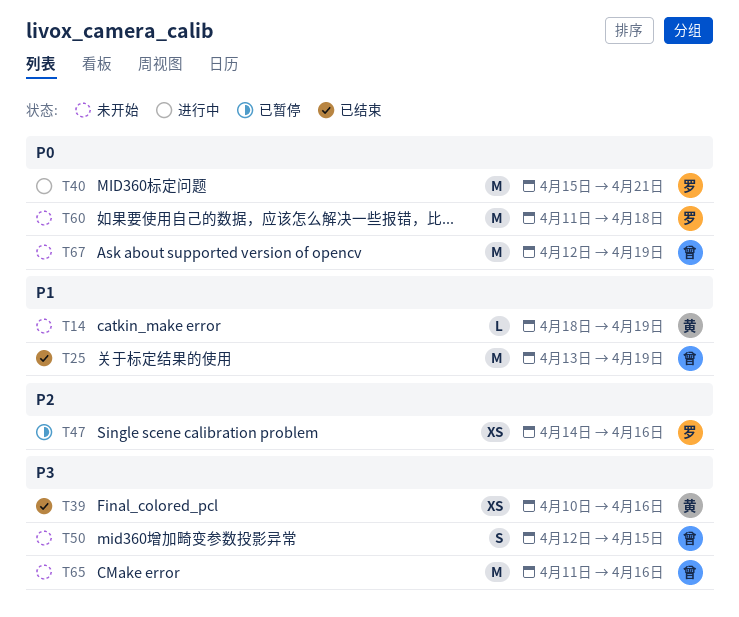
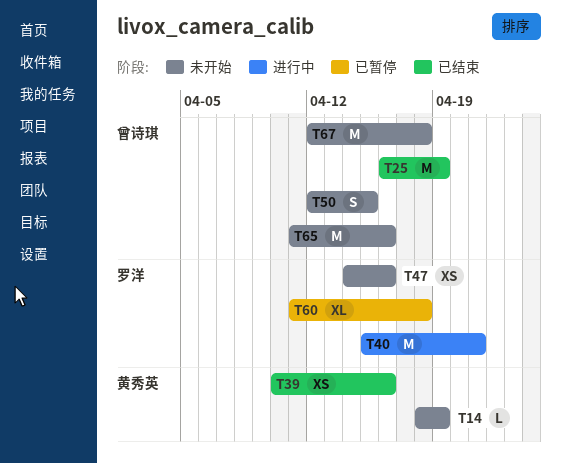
T25, start: Apr 13 -> Apr 16
T47, status: 已暂停 -> 未开始
T60, status: 未开始 -> 已暂停
T60, estimate: M -> XL
T67, due: Apr 19 -> Apr 18

